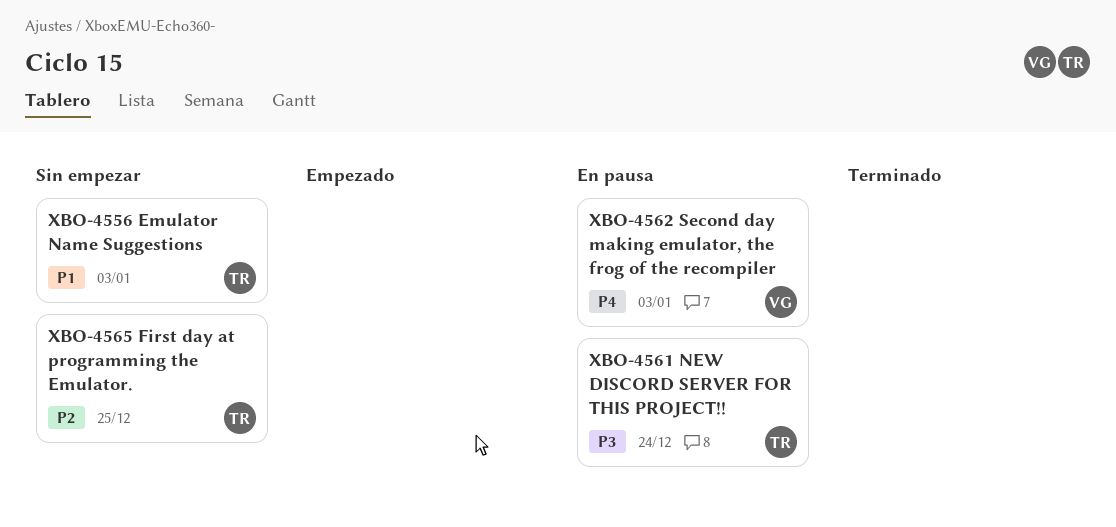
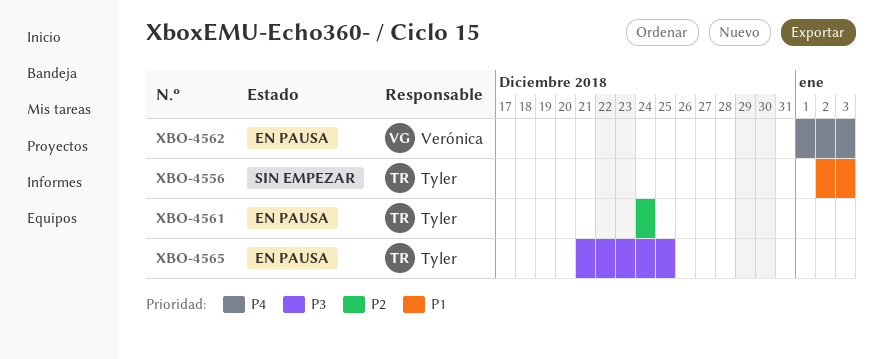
XBO-4561, priority: P3 -> P2
XBO-4565, status: Sin empezar -> En pausa
XBO-4565, priority: P2 -> P3

